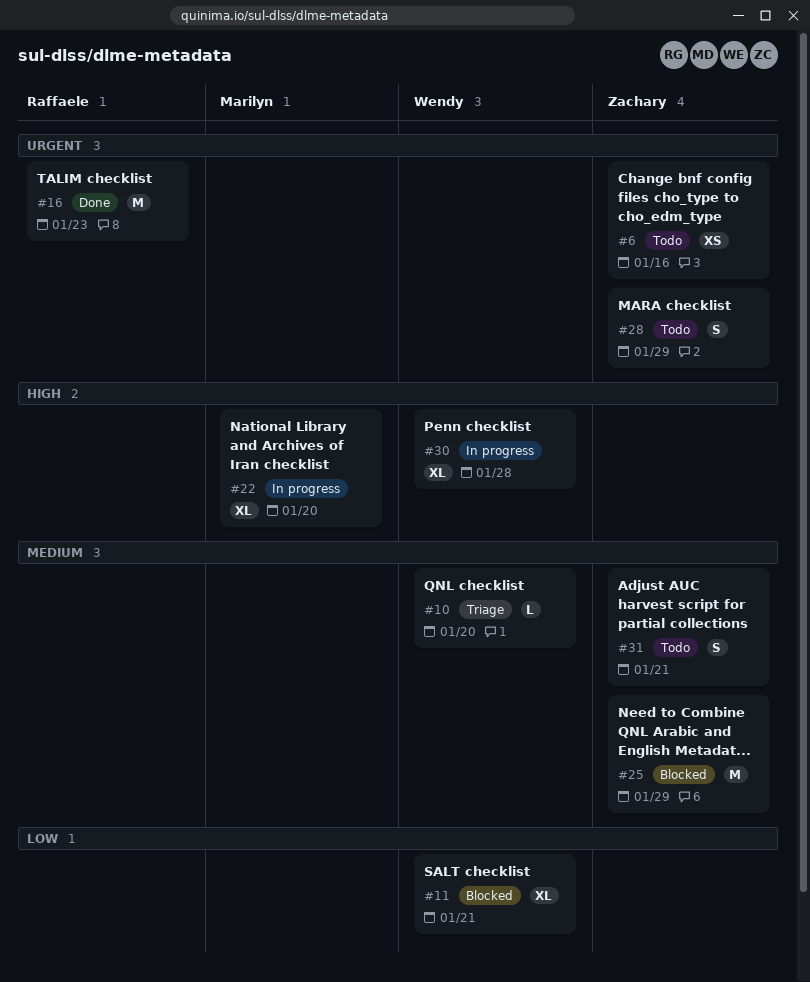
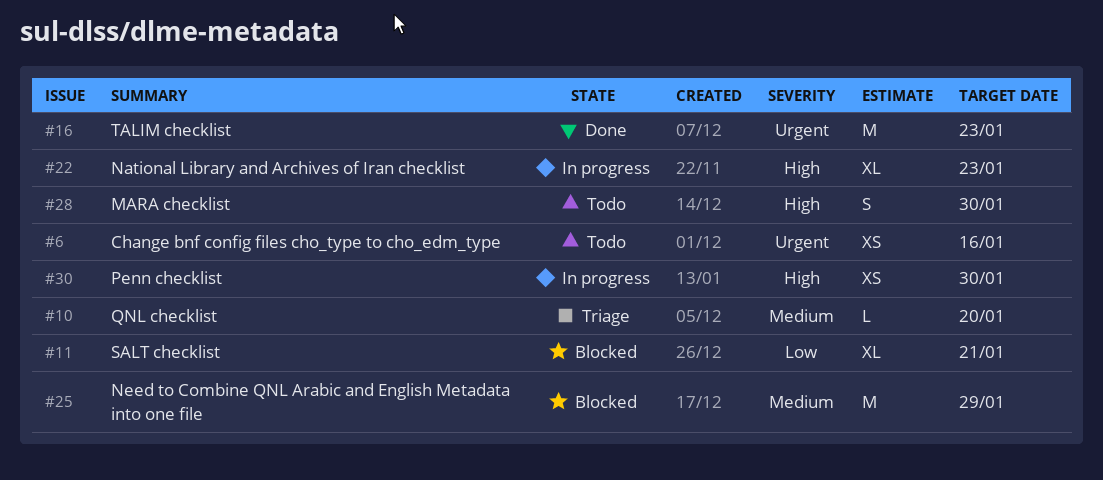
#22, due: Jan 20 -> Jan 23
#28, priority: Urgent -> High
#28, due: Jan 29 -> Jan 30
#30, estimate: XL -> XS
#30, due: Jan 28 -> Jan 30
#31: present -> none

